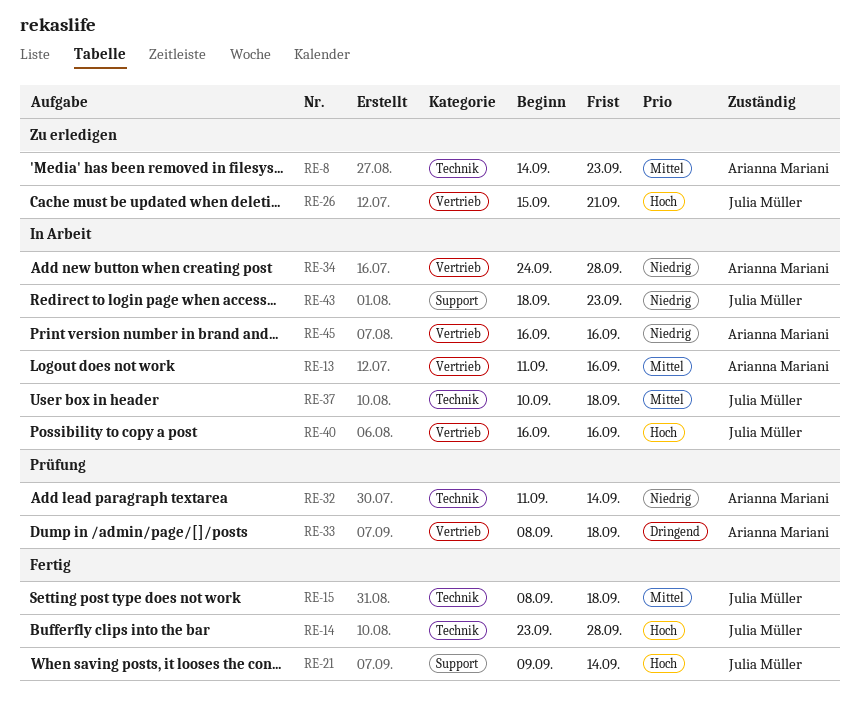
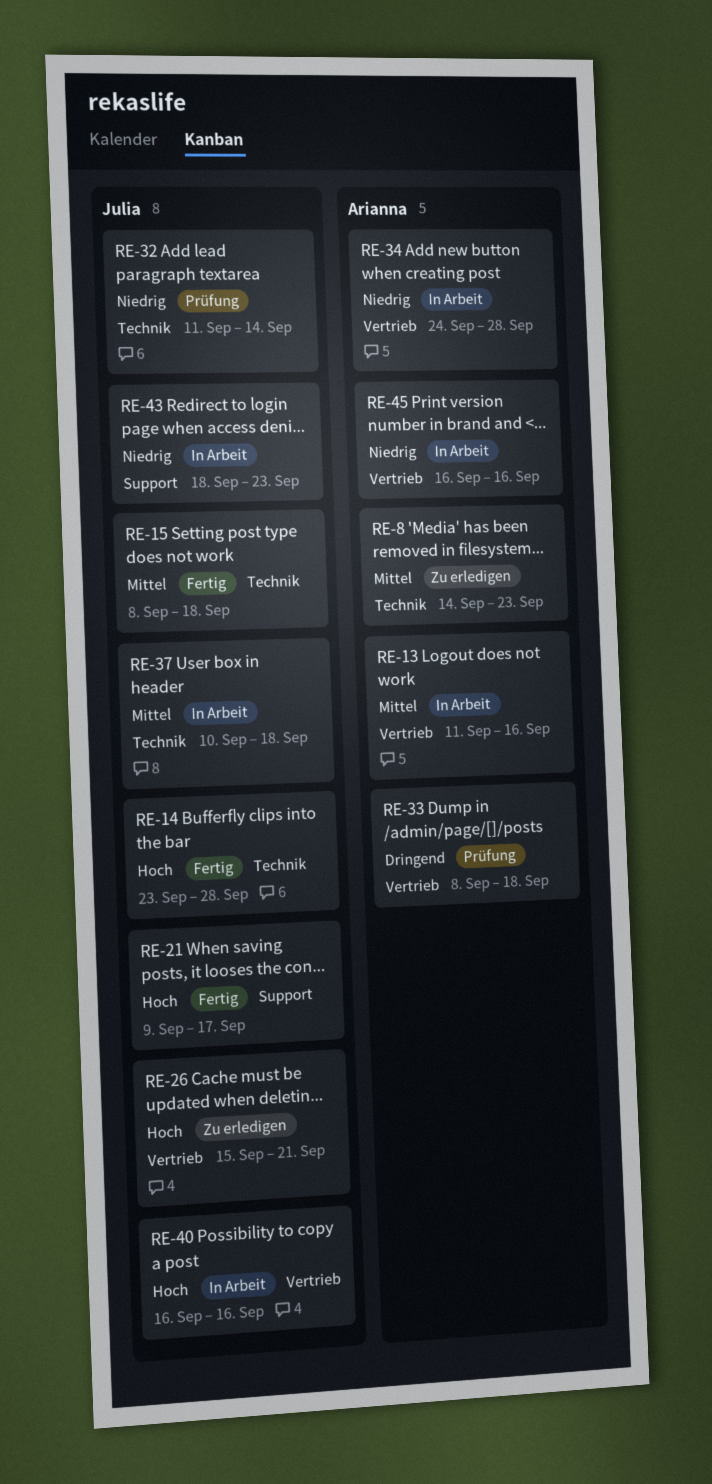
RE-21, due: Sep 14 -> Sep 17
RE-32, owner: Arianna Mariani -> Julia Müller

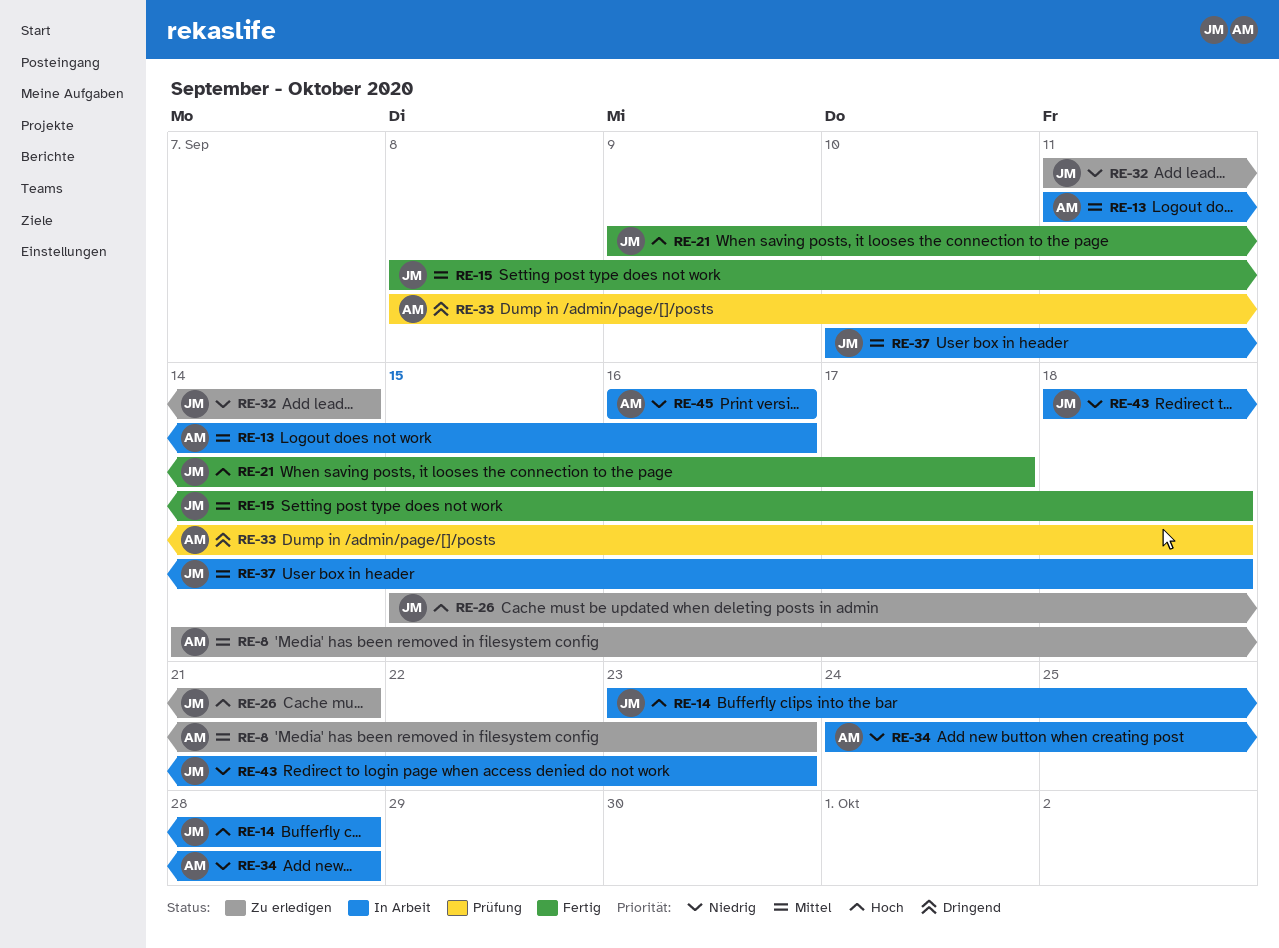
RE-14, status: Fertig -> In Arbeit
RE-32, status: Prüfung -> Zu erledigen
RE-40: present -> none

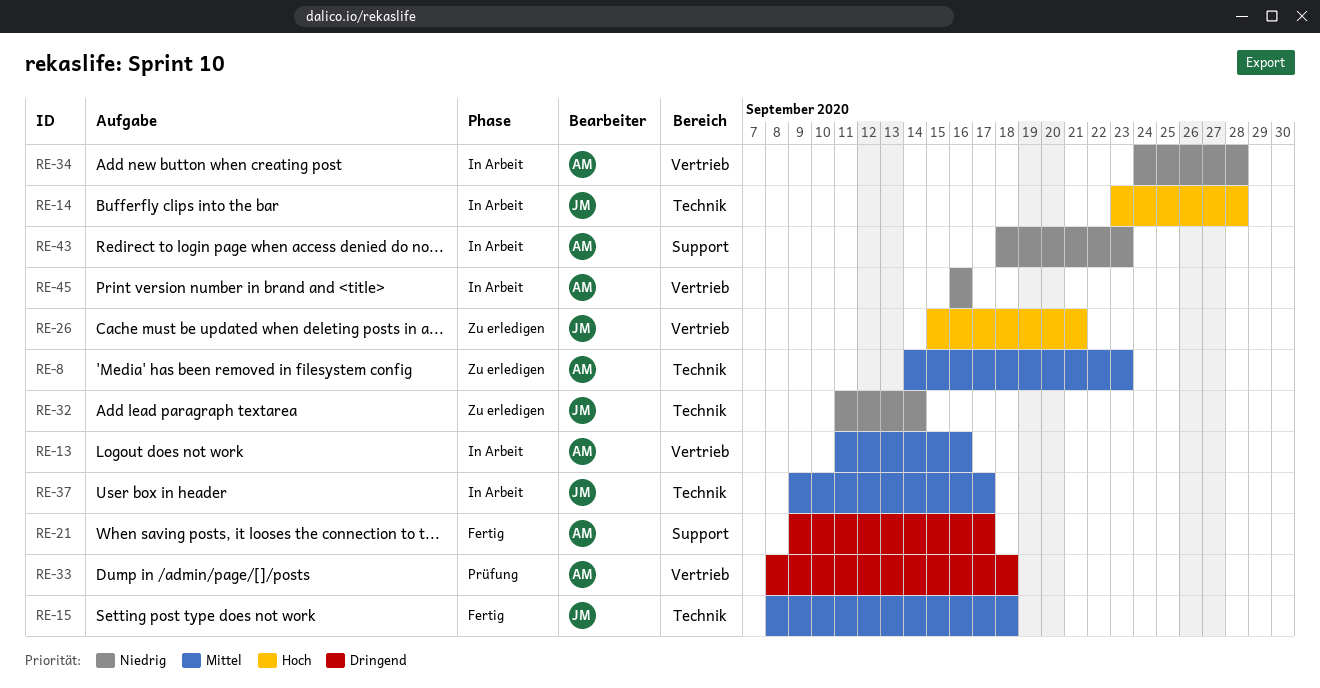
RE-21, owner: JM -> AM
RE-21, priority: Hoch -> Dringend
RE-37, start: Sep 10 -> Sep 9
RE-37, due: Sep 18 -> Sep 17
RE-43, owner: JM -> AM

